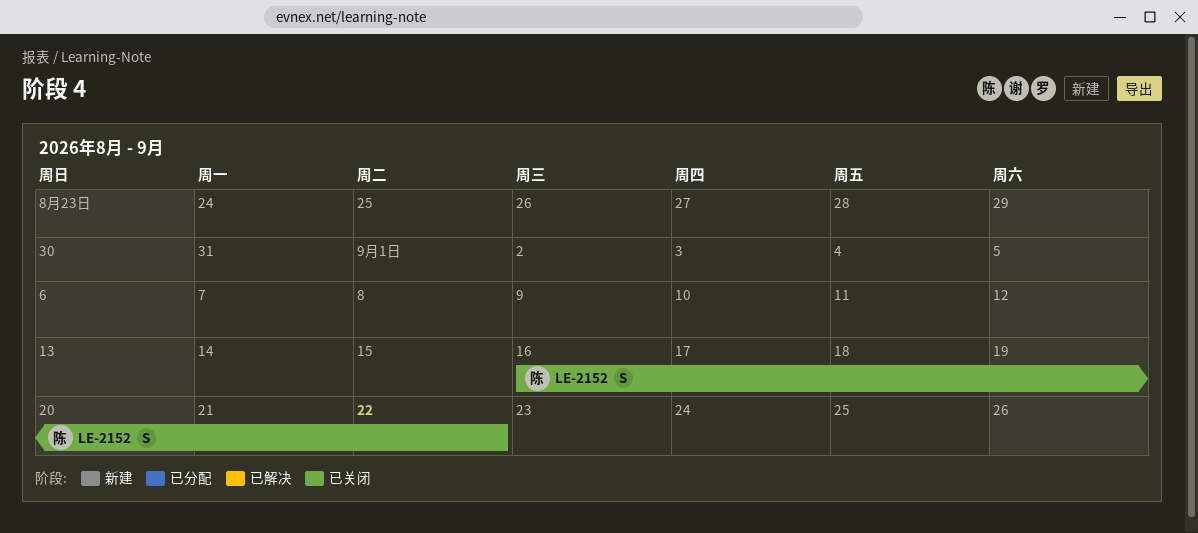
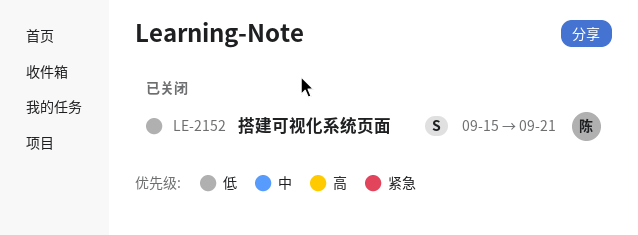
LE-2152, start: Sep 16 -> Sep 15
LE-2152, due: Sep 22 -> Sep 21

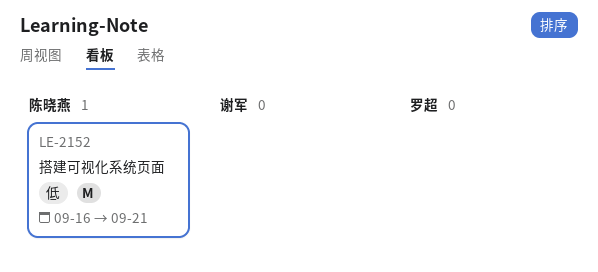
LE-2152, estimate: S -> M
LE-2152, start: Sep 15 -> Sep 16

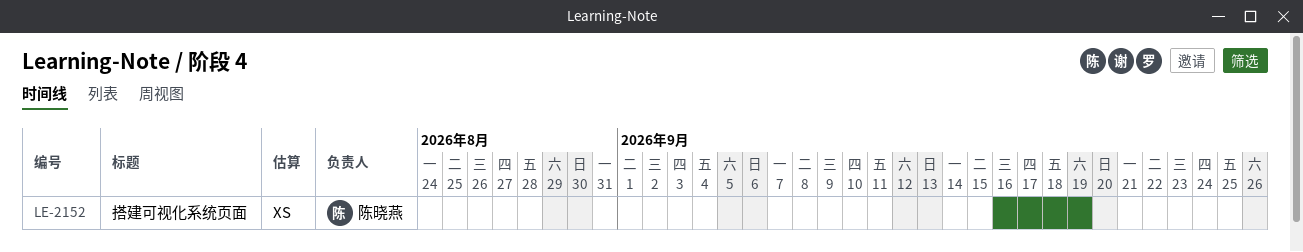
LE-2152, estimate: M -> XS
LE-2152, due: Sep 21 -> Sep 19

